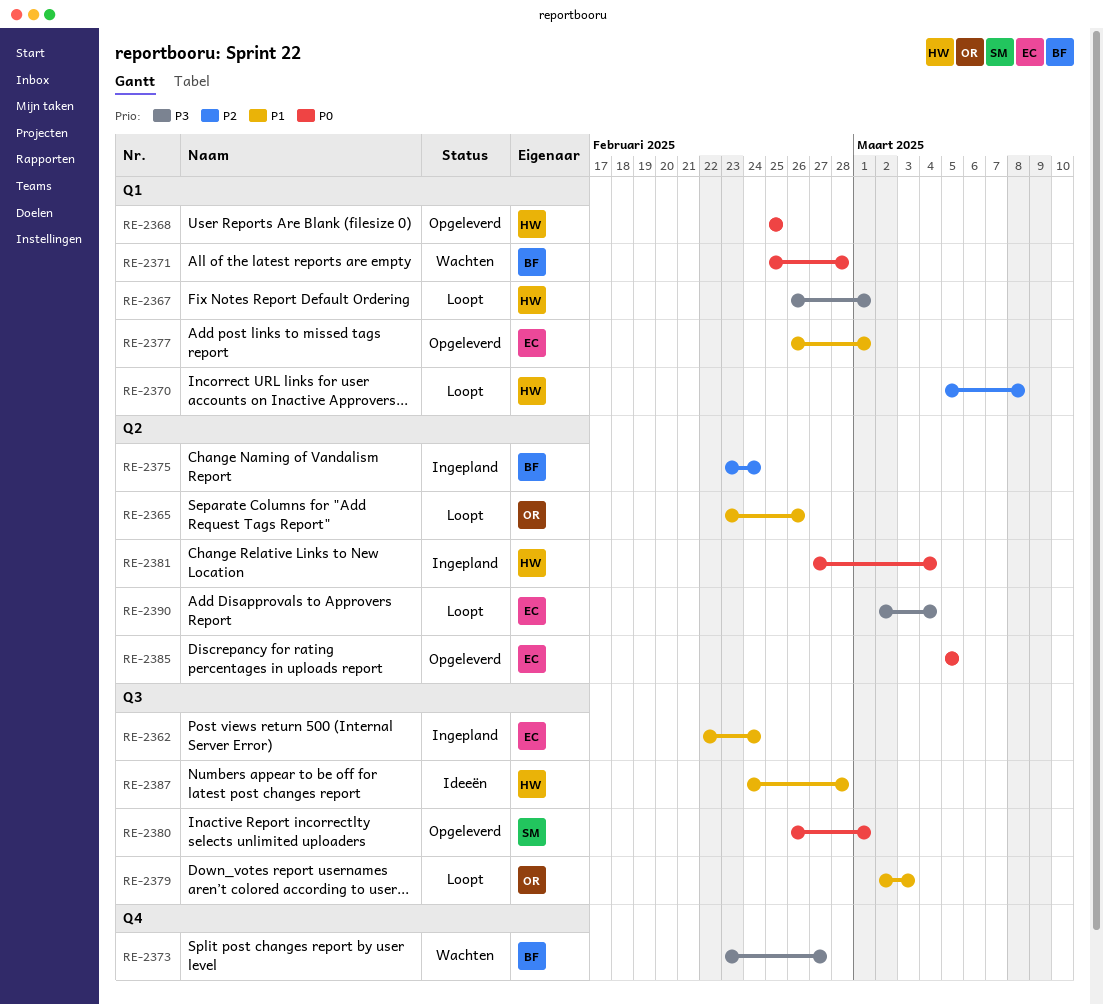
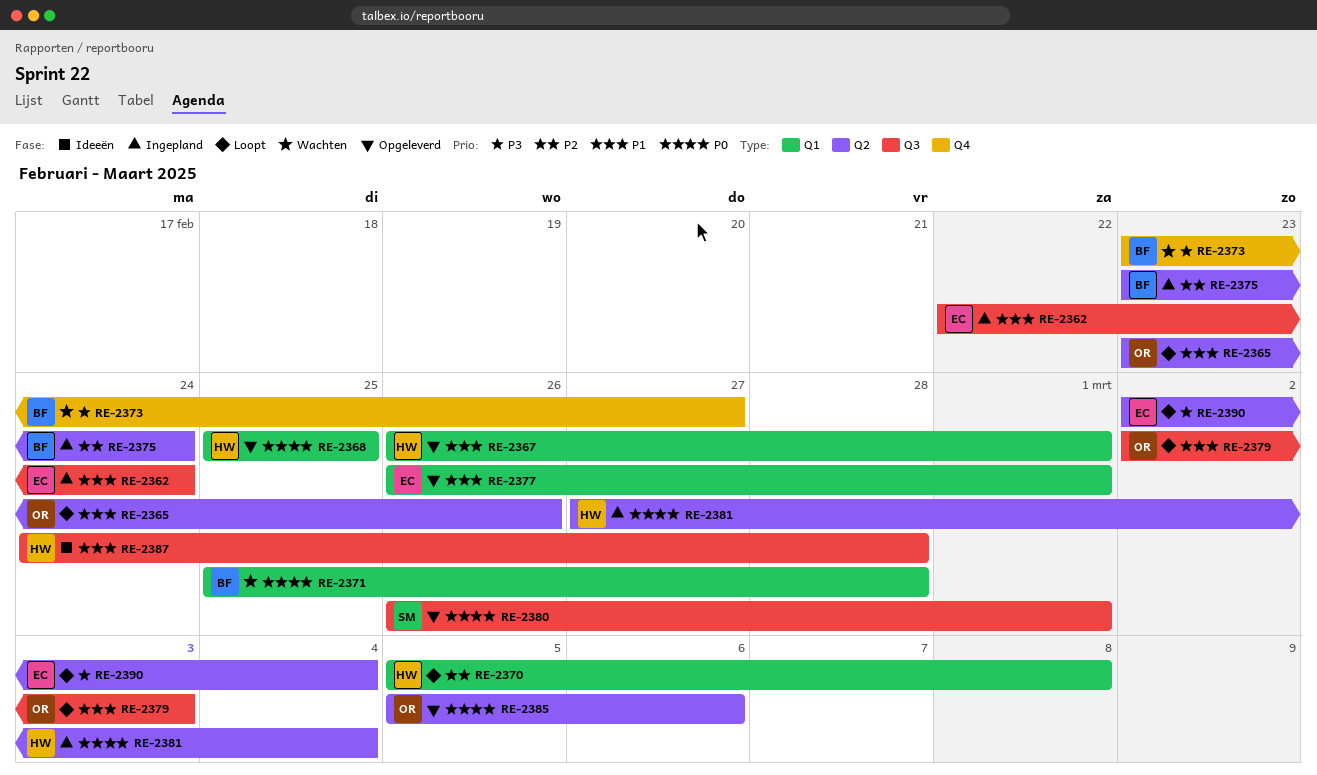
RE-2367, status: Loopt -> Opgeleverd
RE-2367, priority: P3 -> P1
RE-2385, owner: EC -> OR
RE-2385, due: Mar 5 -> Mar 6

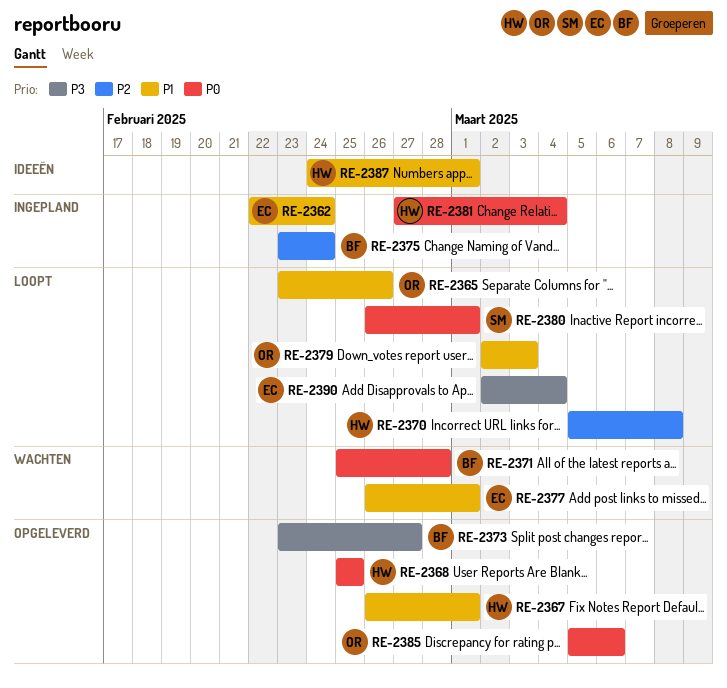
RE-2373, status: Wachten -> Opgeleverd
RE-2377, status: Opgeleverd -> Wachten
RE-2380, status: Opgeleverd -> Loopt
RE-2387, due: Feb 28 -> Mar 1

